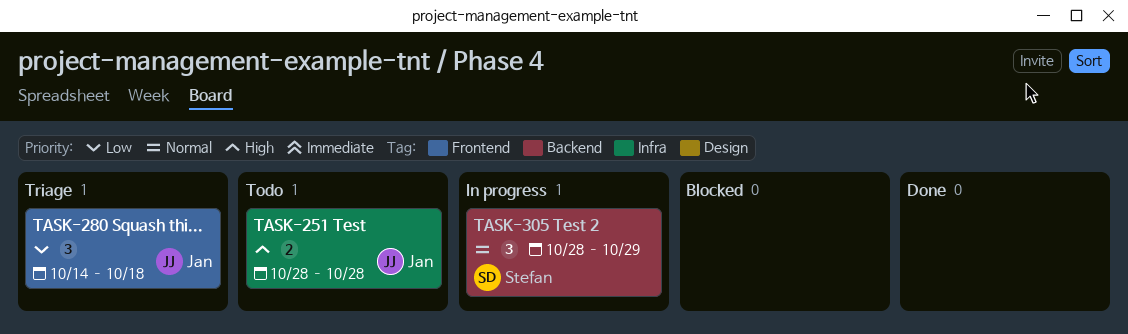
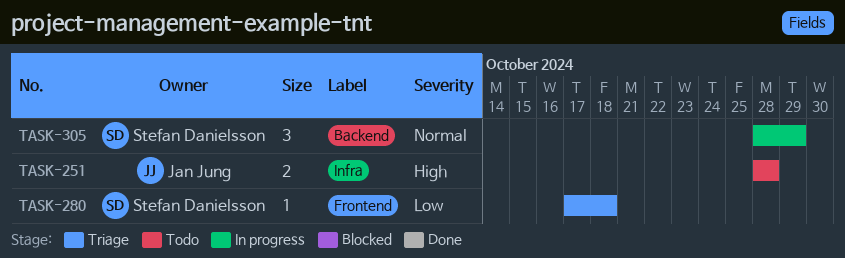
TASK-280, owner: Jan Jung -> Stefan Danielsson
TASK-280, estimate: 3 -> 1
TASK-280, start: Oct 14 -> Oct 17

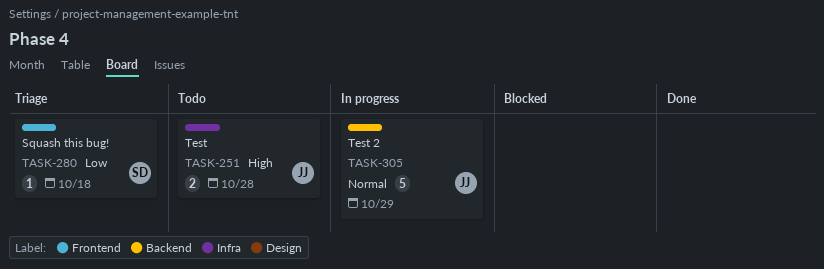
TASK-305, owner: Stefan Danielsson -> Jan Jung
TASK-305, estimate: 3 -> 5

